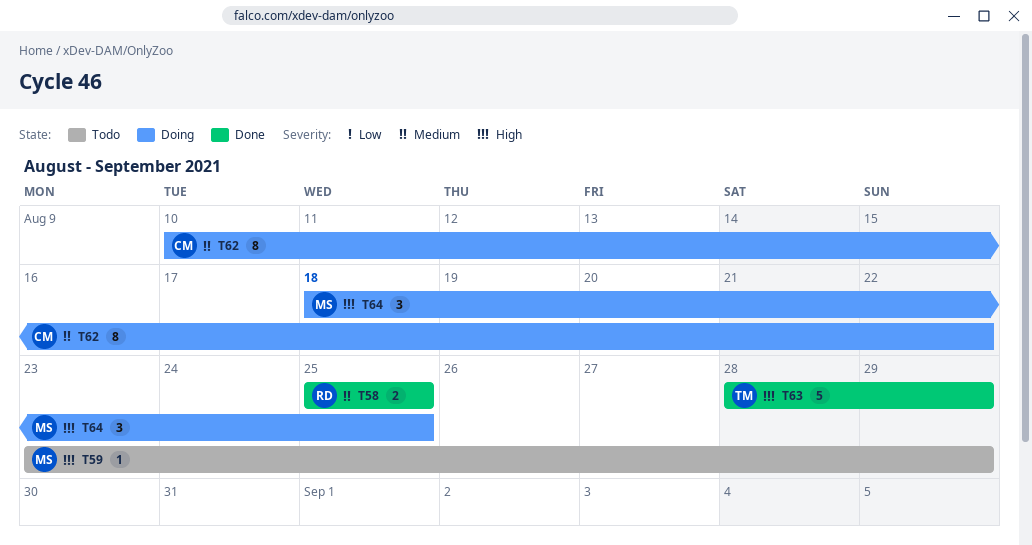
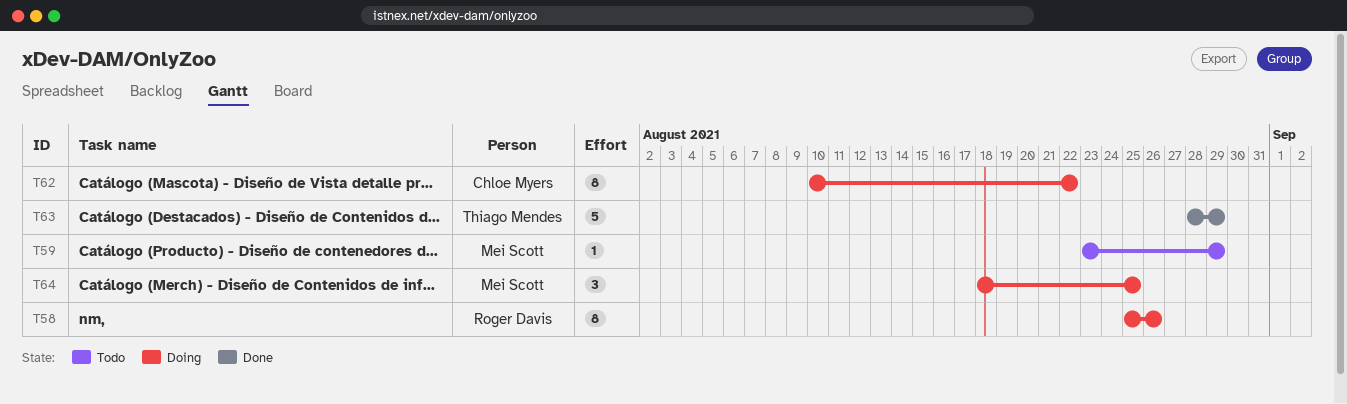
T58, status: Done -> Doing
T58, estimate: 2 -> 8
T58, due: Aug 25 -> Aug 26

